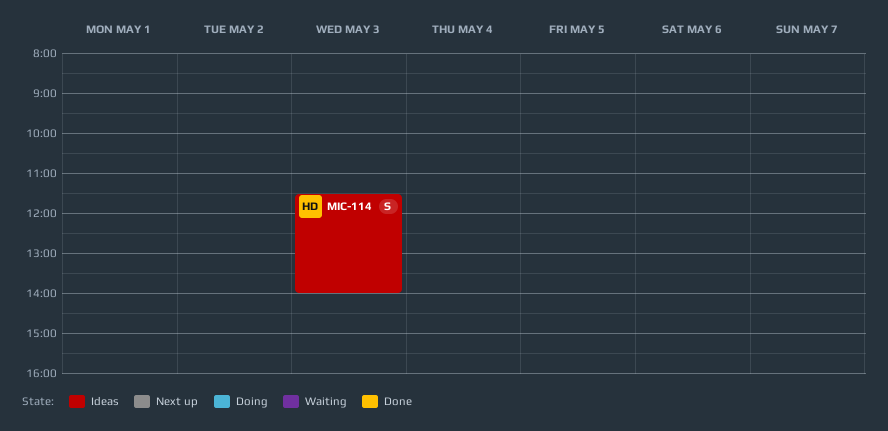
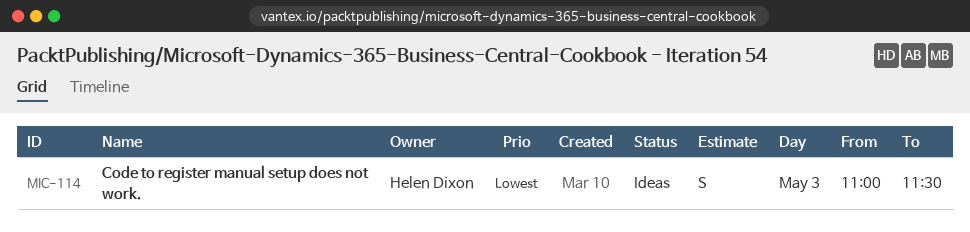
MIC-114, begins: 11:30 -> 11:00
MIC-114, ends: 14:00 -> 11:30

